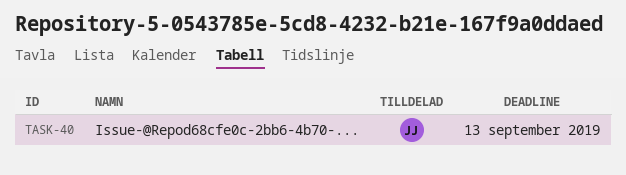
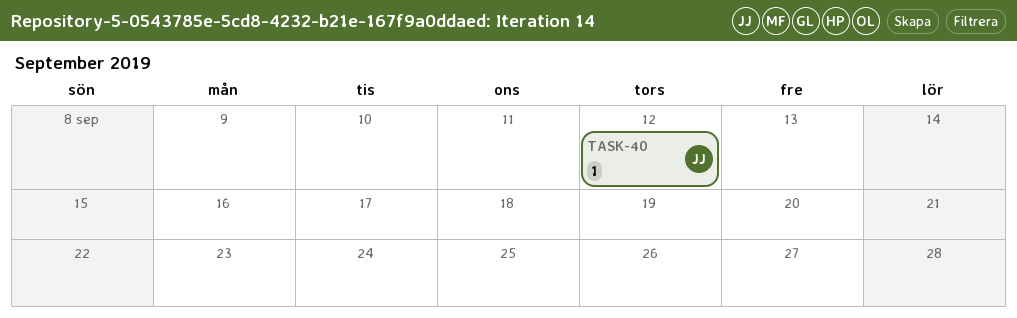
TASK-40, due: Sep 13 -> Sep 12

